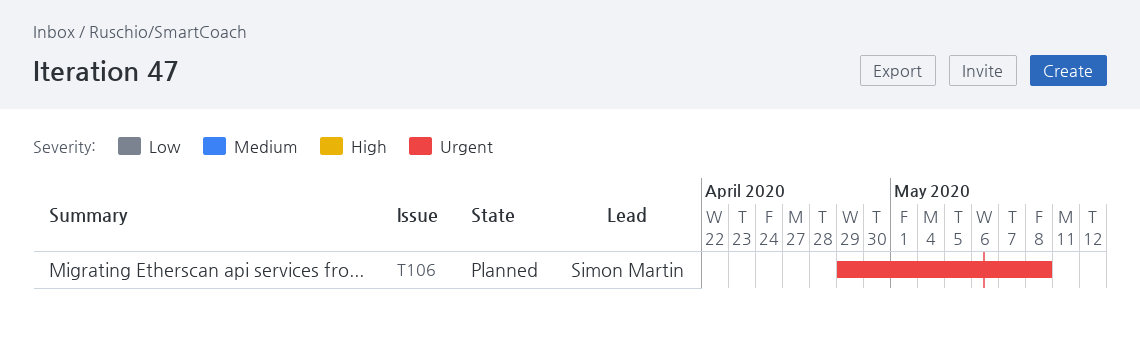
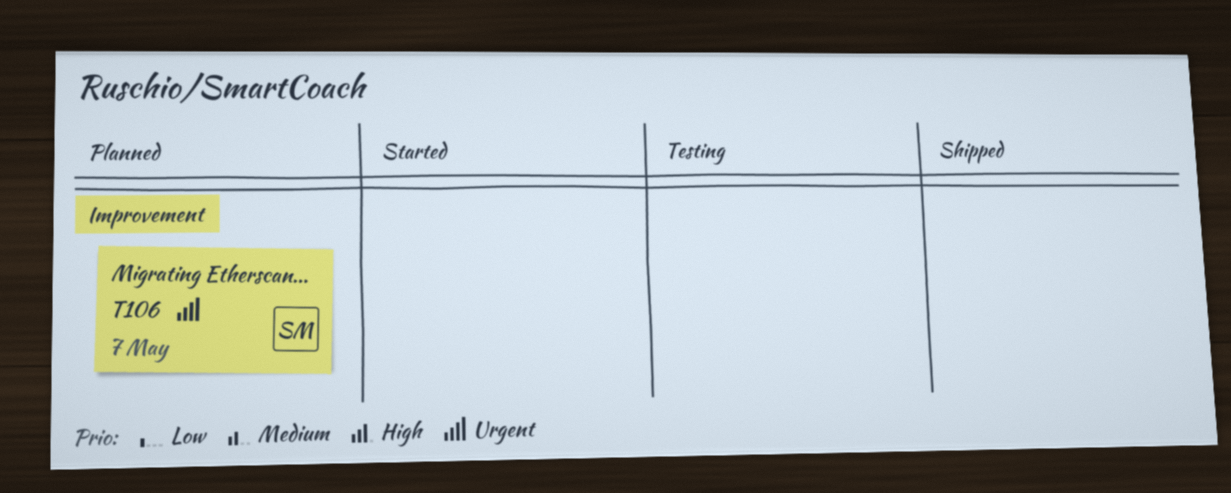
T106, due: May 8 -> May 7

